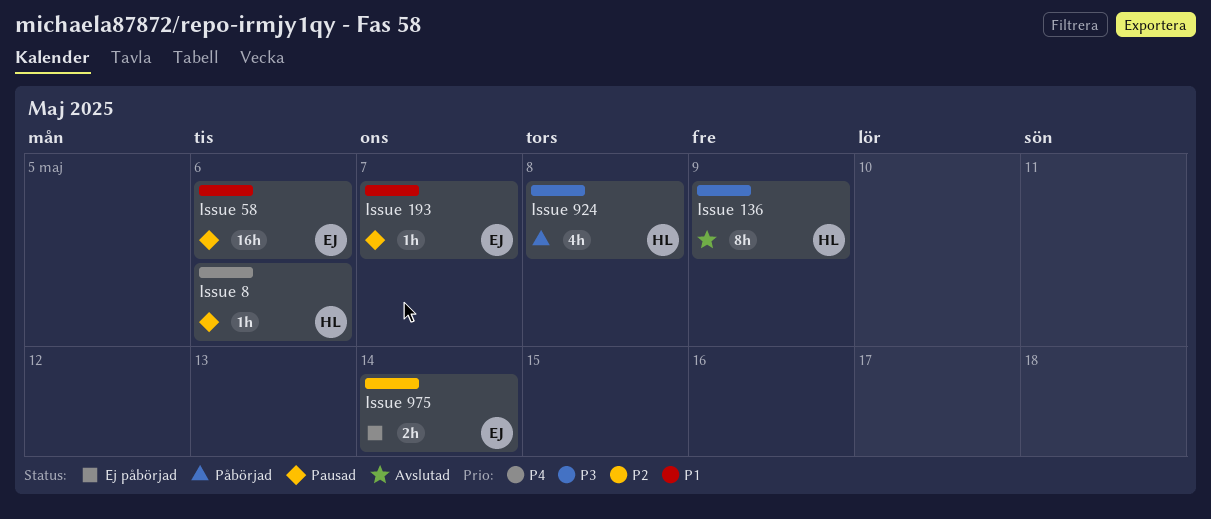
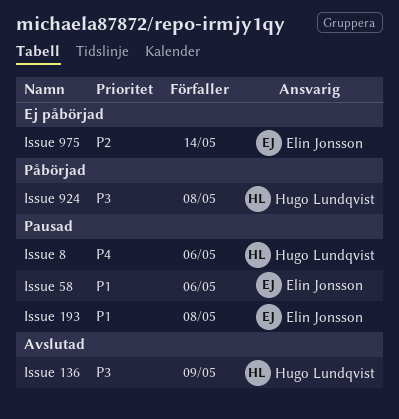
Issue 193, due: May 7 -> May 8

